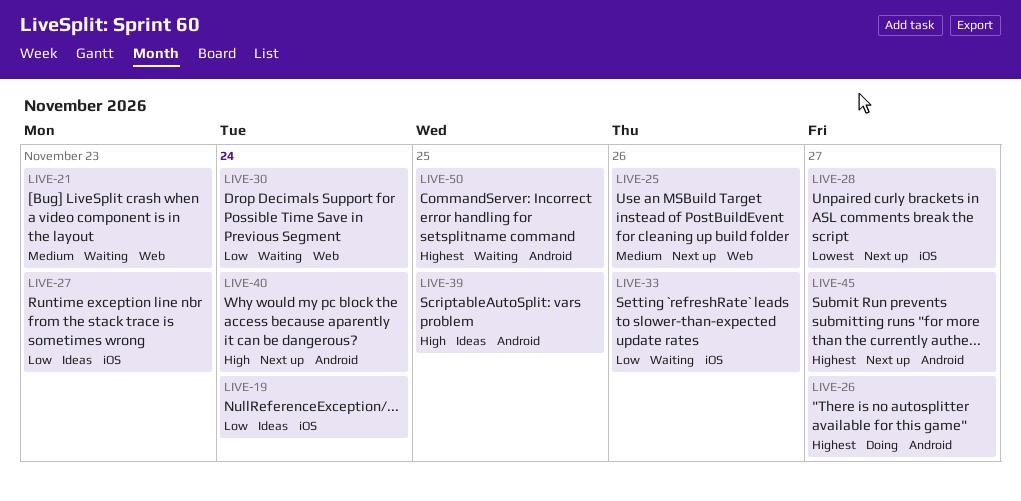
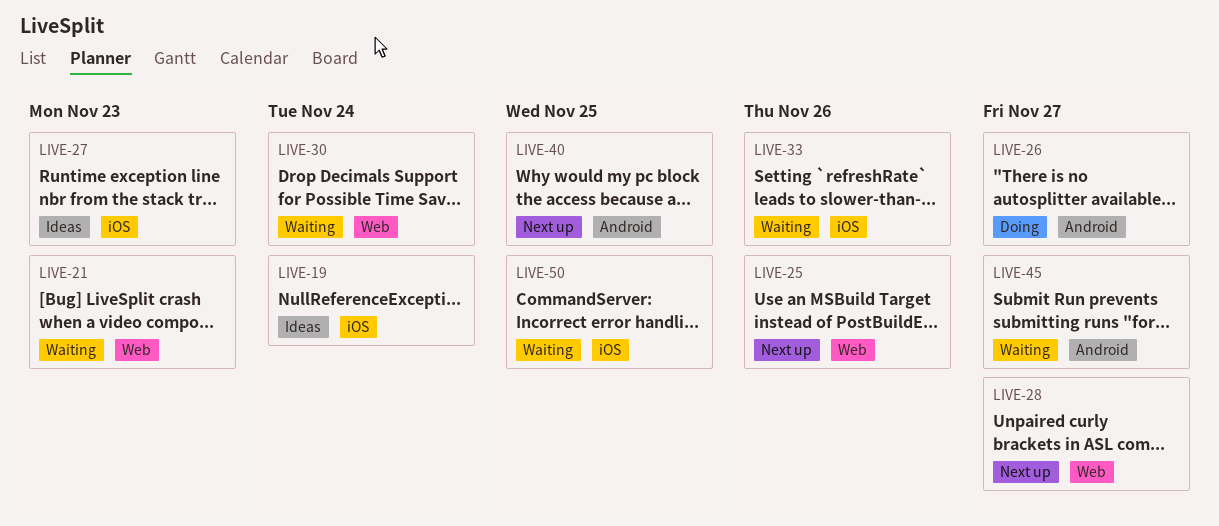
LIVE-28, label: iOS -> Web
LIVE-39: present -> none
LIVE-40, due: Nov 24 -> Nov 25
LIVE-45, status: Next up -> Waiting
LIVE-50, label: Android -> iOS

